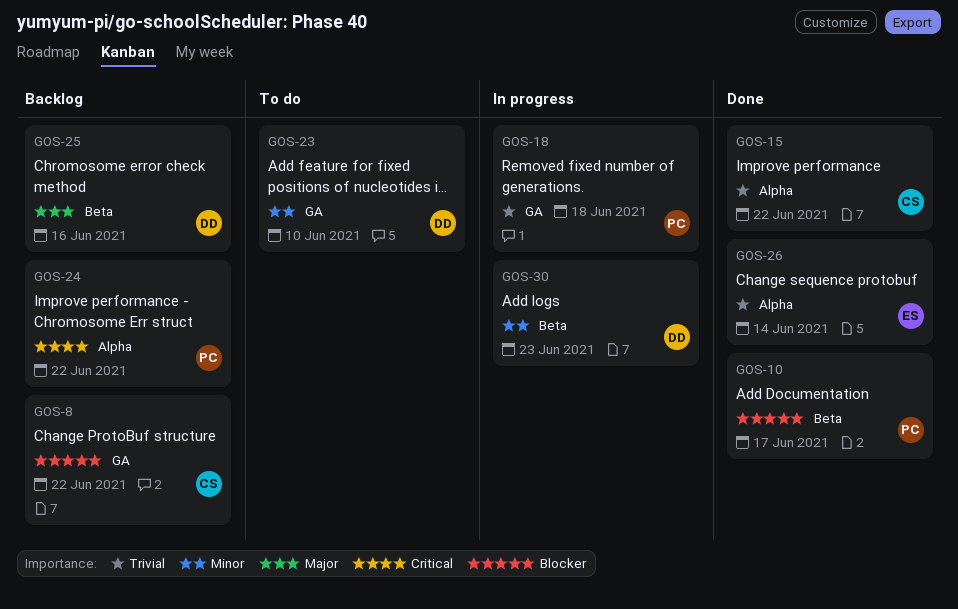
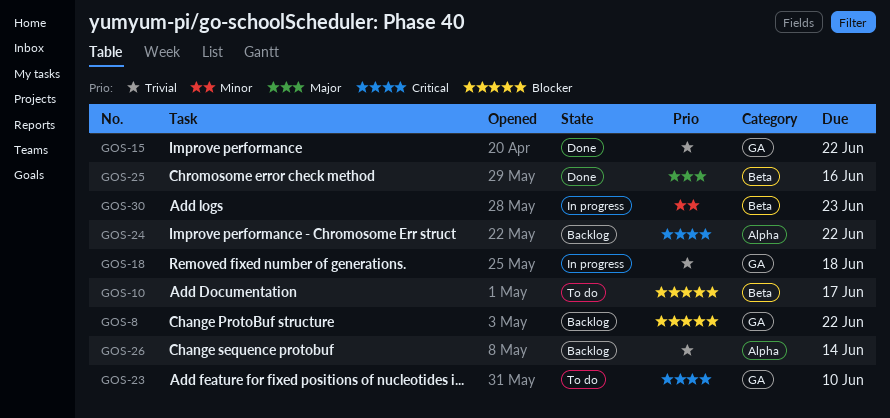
GOS-10, status: Done -> To do
GOS-15, label: Alpha -> GA
GOS-23, priority: Minor -> Critical
GOS-25, status: Backlog -> Done
GOS-26, status: Done -> Backlog

